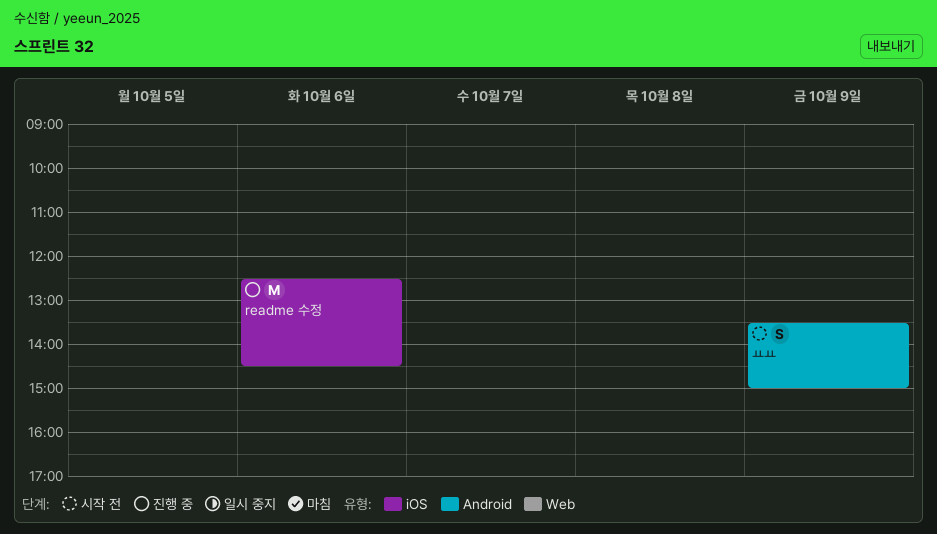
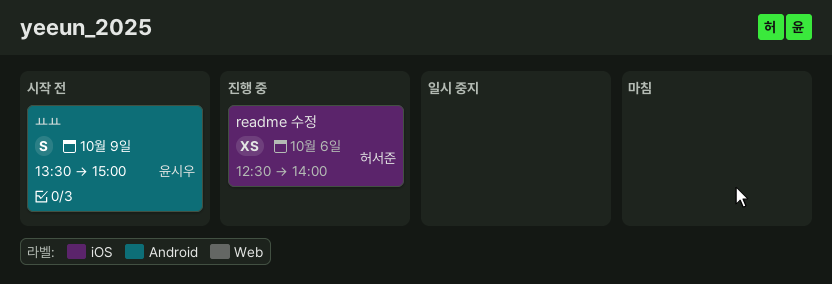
readme 수정, estimate: M -> XS
readme 수정, ends: 14:30 -> 14:00

